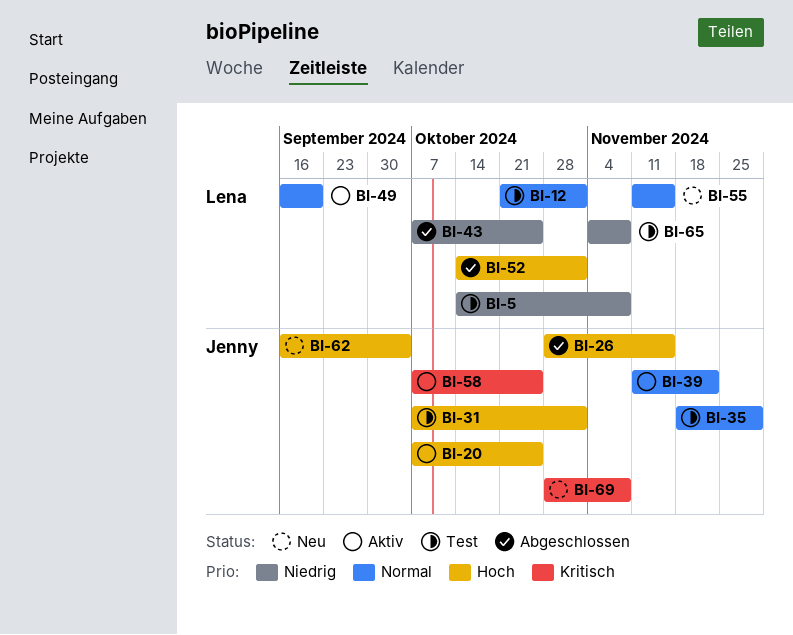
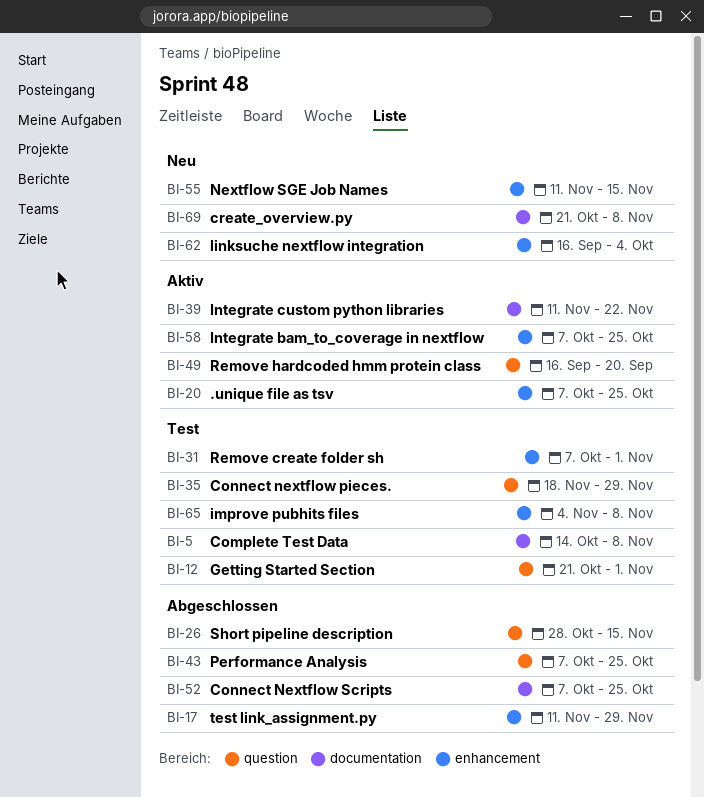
BI-17: none -> present
BI-52, start: Oct 14 -> Oct 7
BI-52, due: Nov 1 -> Oct 25
BI-69, start: Oct 28 -> Oct 21

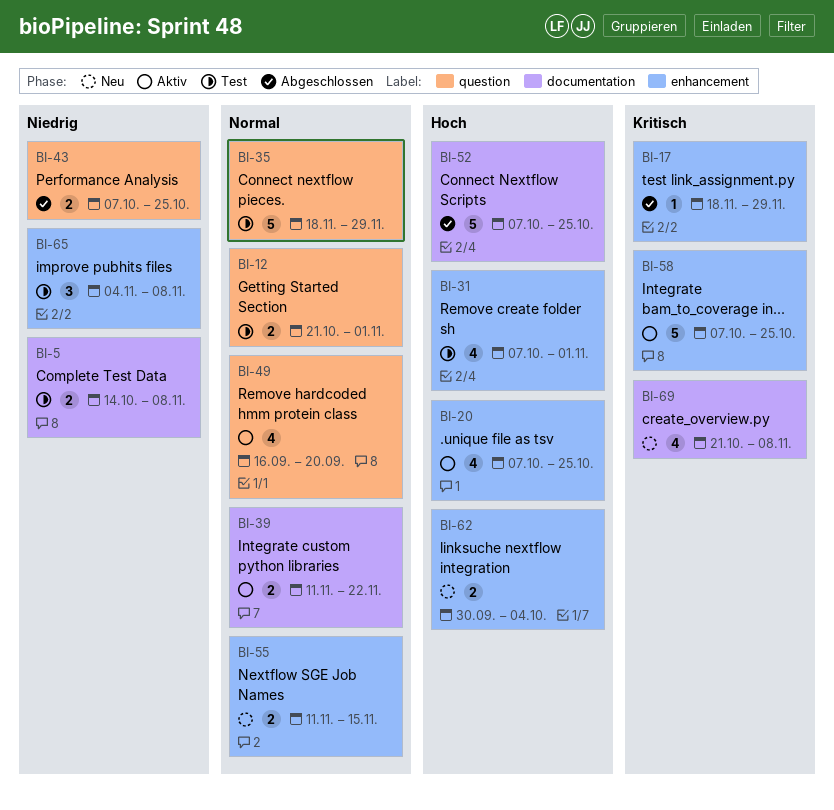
BI-17, start: Nov 11 -> Nov 18
BI-26: present -> none
BI-62, start: Sep 16 -> Sep 30

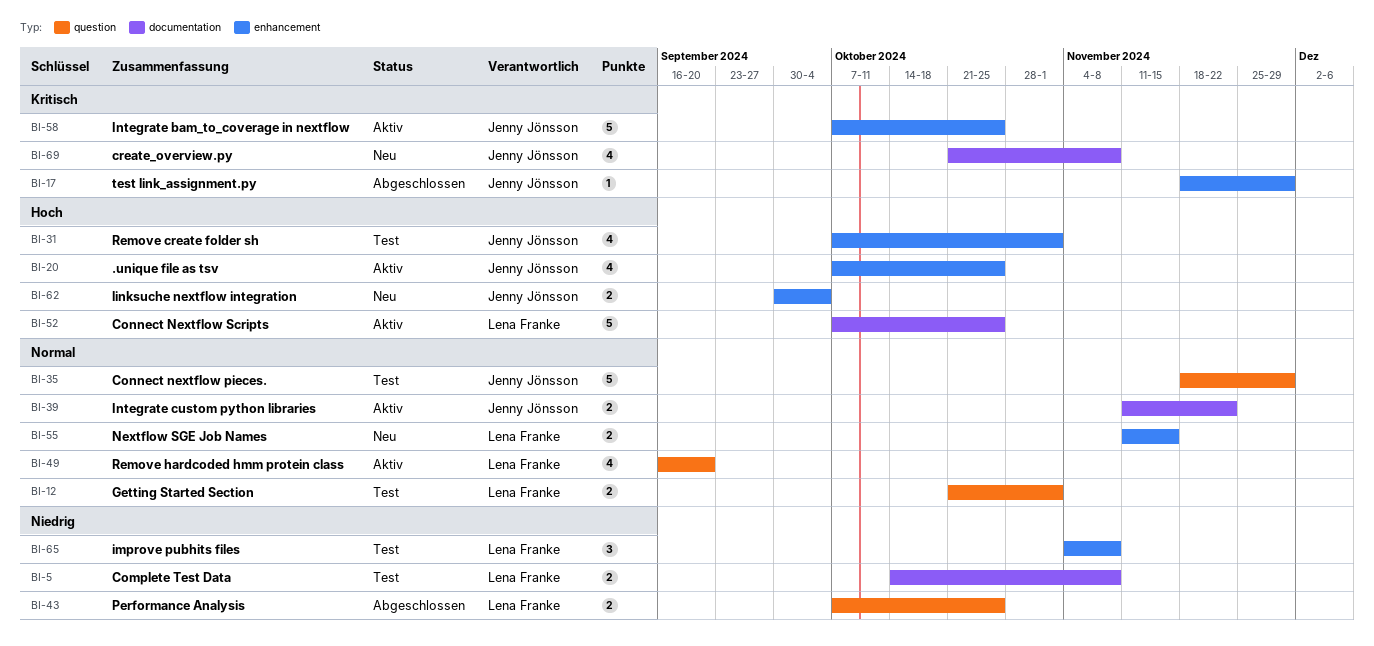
BI-52, status: Abgeschlossen -> Aktiv

